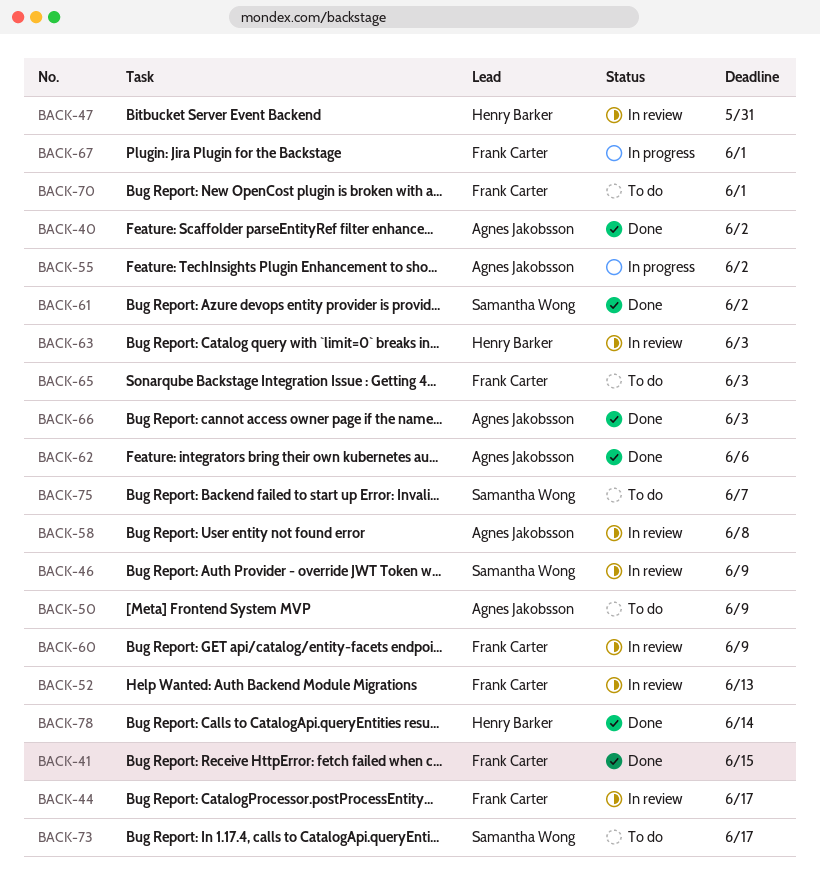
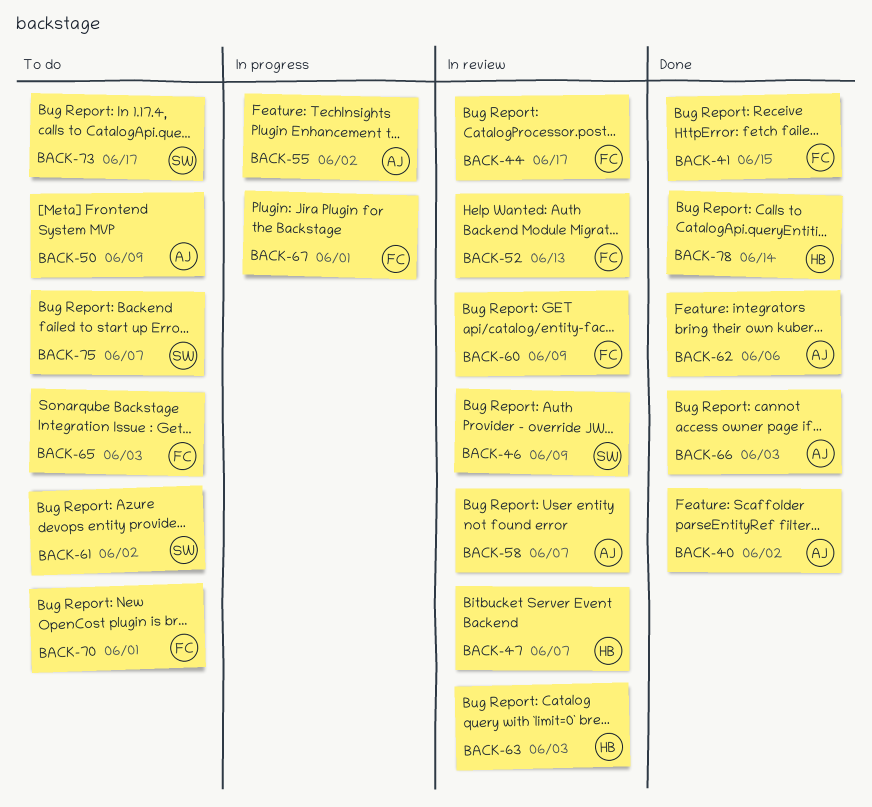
BACK-47, due: May 31 -> Jun 7
BACK-58, due: Jun 8 -> Jun 7
BACK-61, status: Done -> To do

